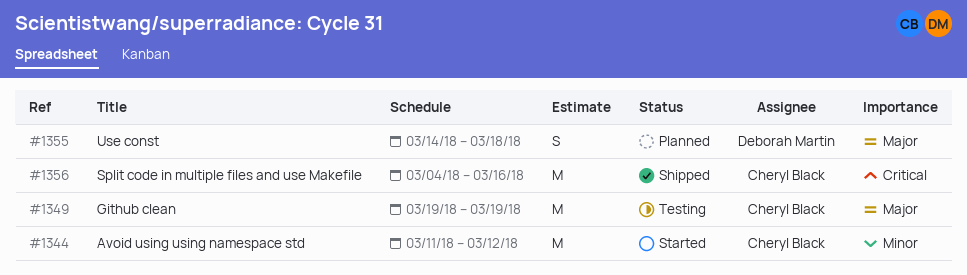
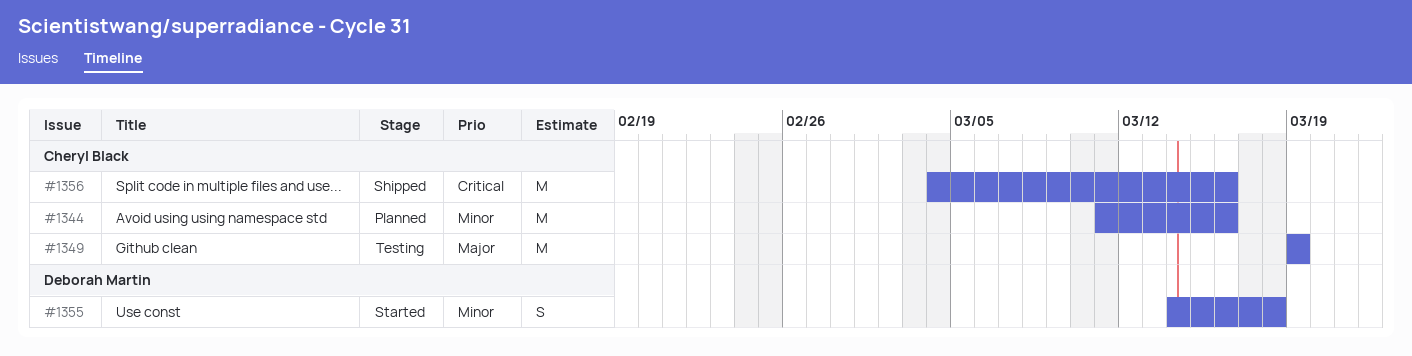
#1344, status: Started -> Planned
#1344, due: Mar 12 -> Mar 16
#1355, status: Planned -> Started
#1355, priority: Major -> Minor

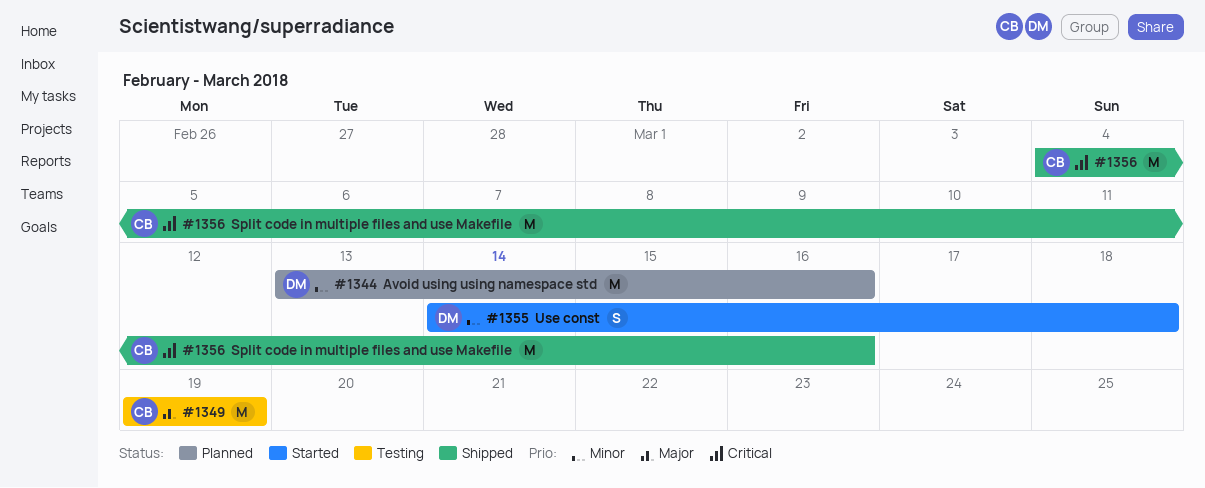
#1344, owner: Cheryl Black -> Deborah Martin
#1344, start: Mar 11 -> Mar 13

